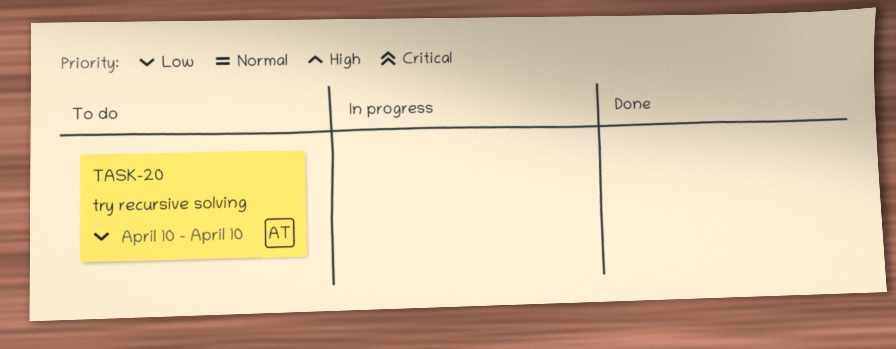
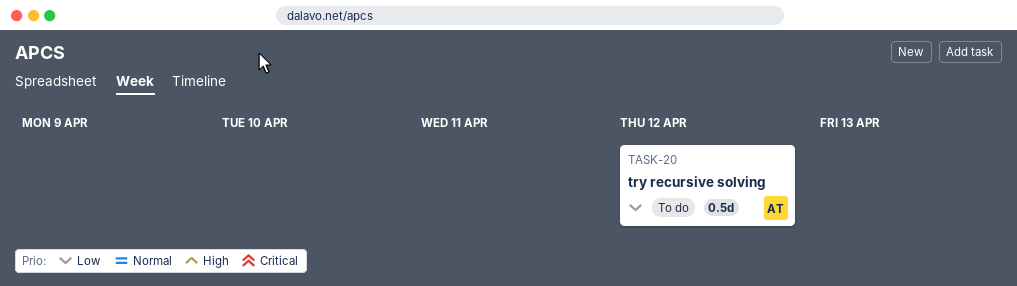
TASK-20, due: Apr 10 -> Apr 12

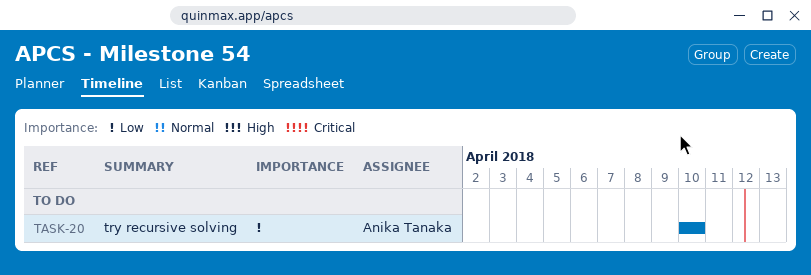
TASK-20, due: Apr 12 -> Apr 10

